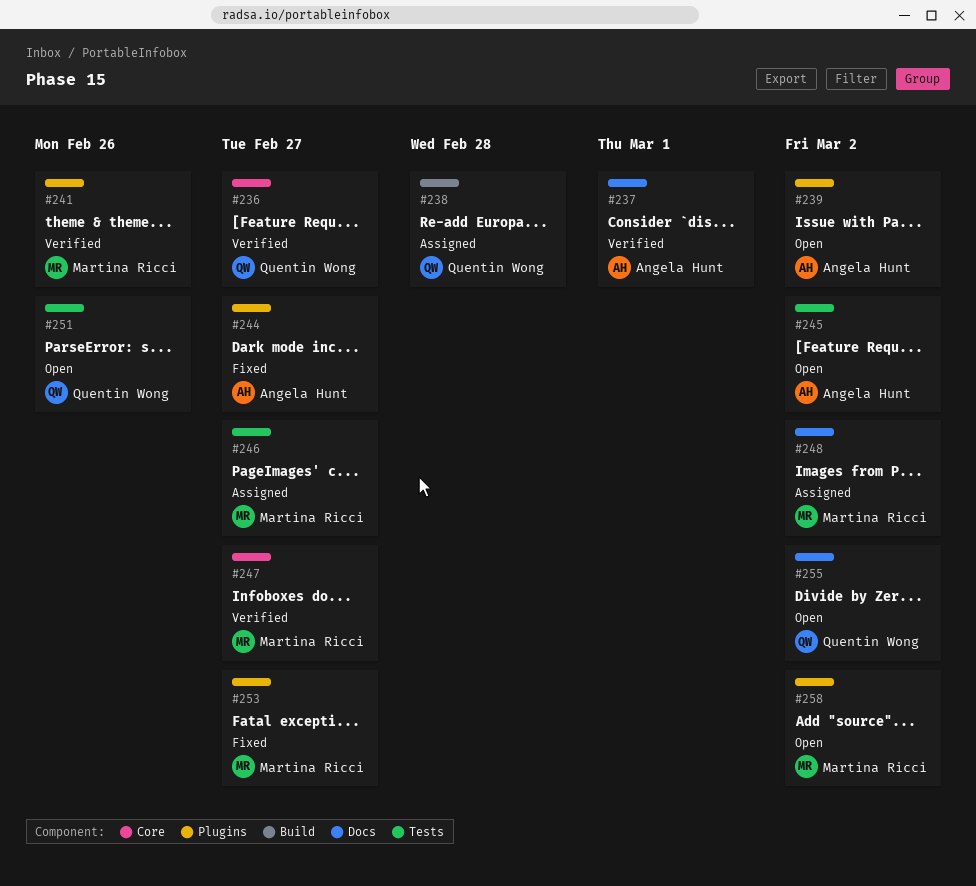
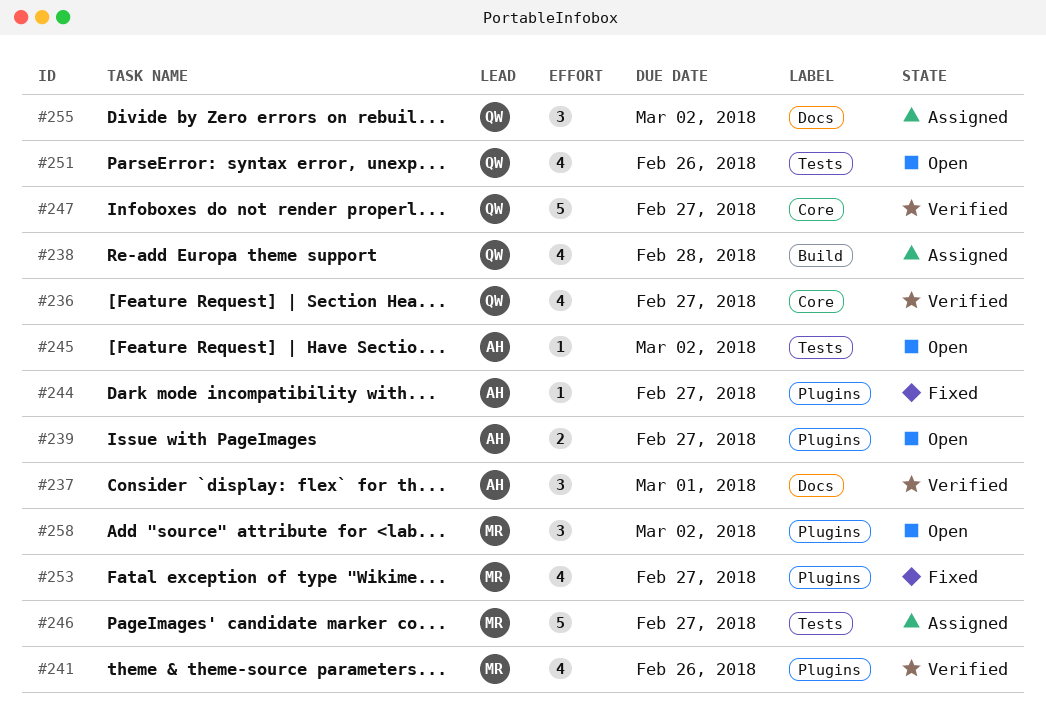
#239, due: Mar 2 -> Feb 27
#247, owner: Martina Ricci -> Quentin Wong
#248: present -> none
#255, status: Open -> Assigned

